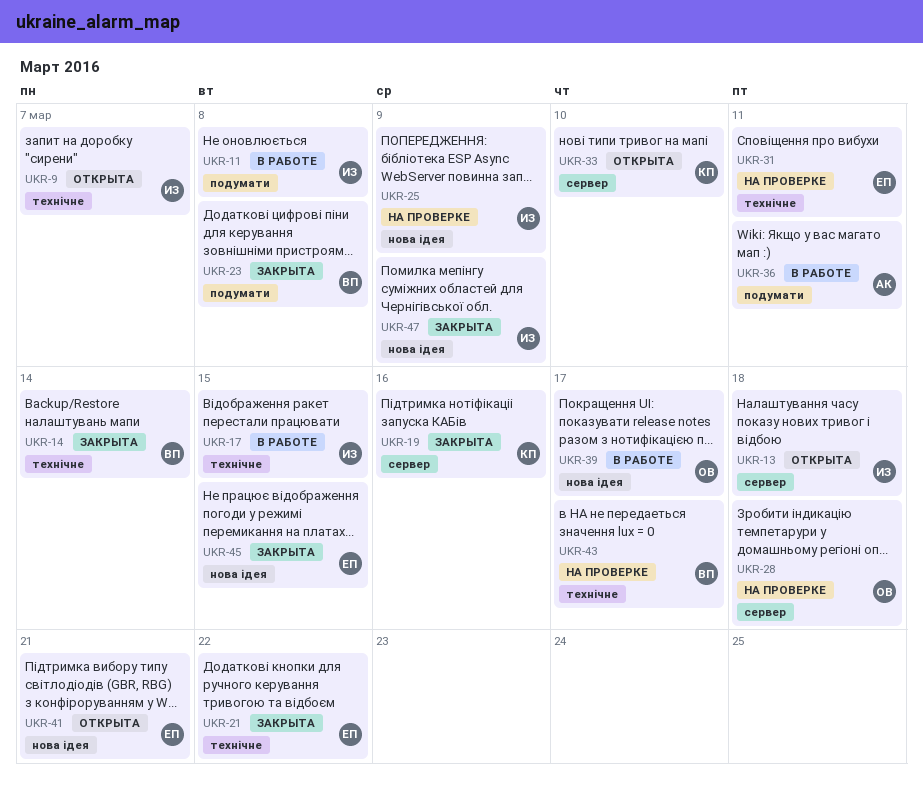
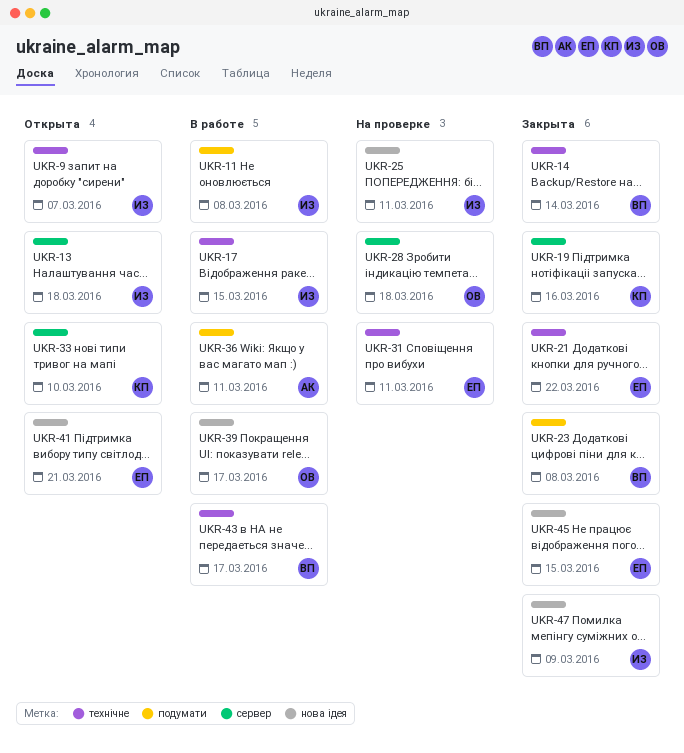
UKR-25, due: Mar 9 -> Mar 11
UKR-43, status: На проверке -> В работе

